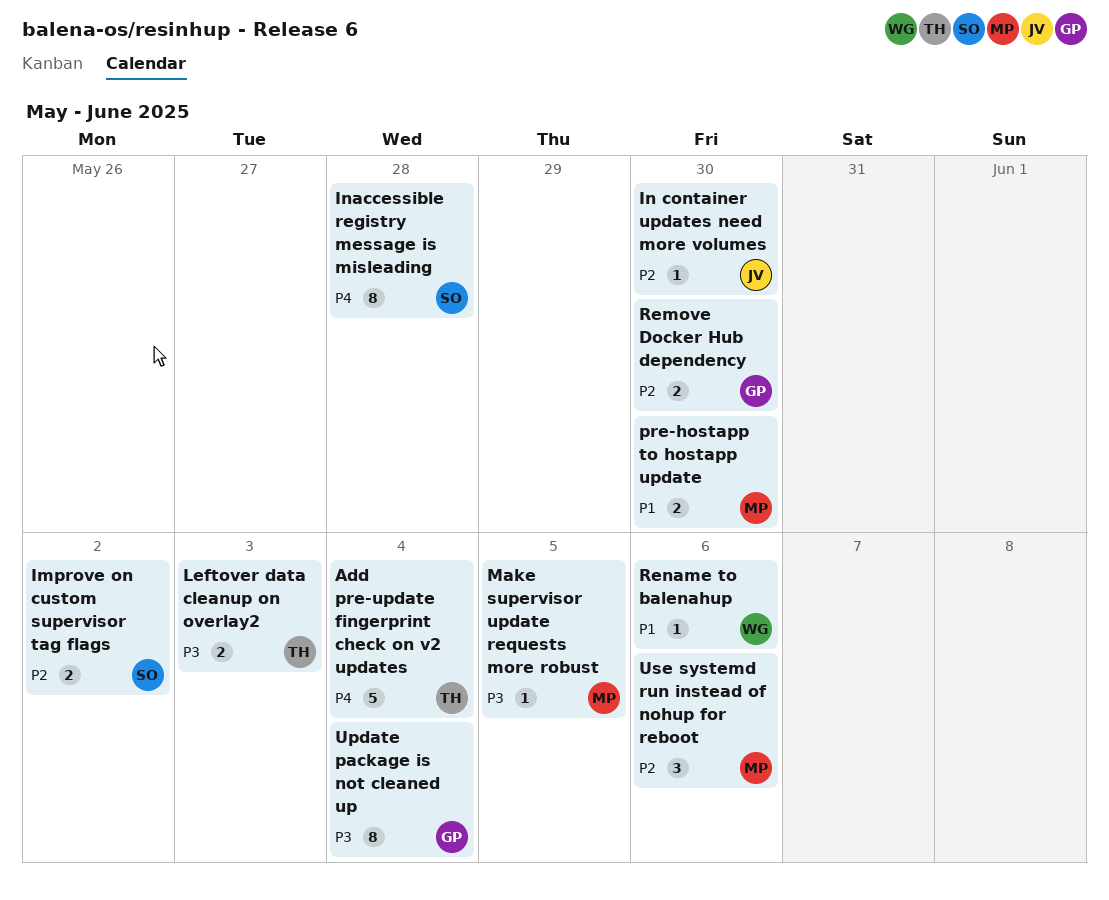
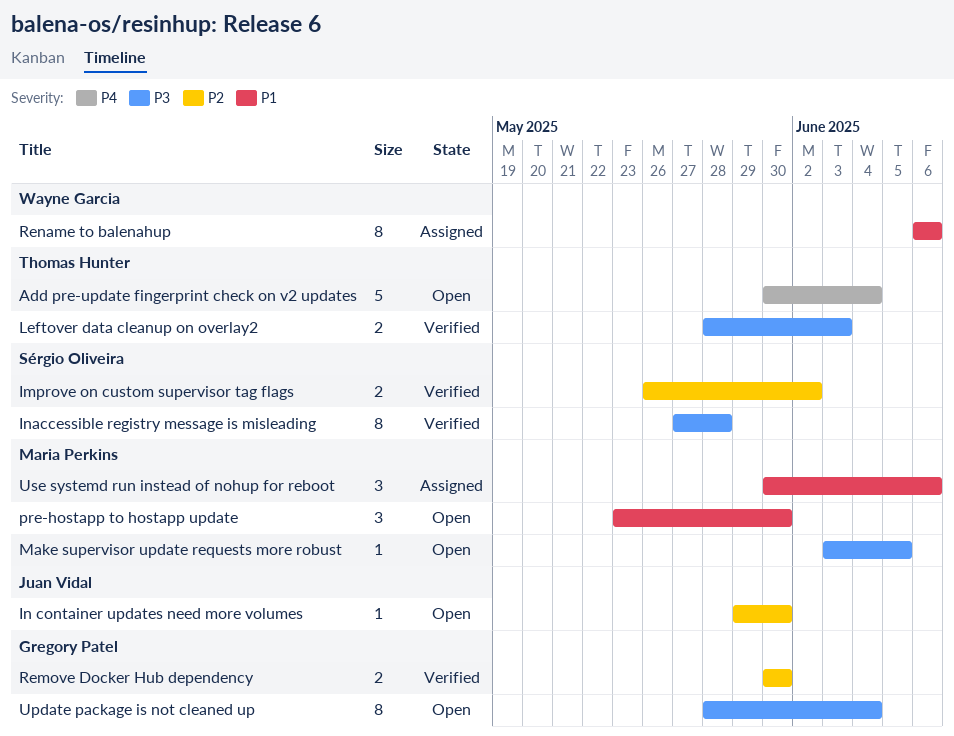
Inaccessible registry message is misleading, priority: P4 -> P3
pre-hostapp to hostapp update, estimate: 2 -> 3
Rename to balenahup, estimate: 1 -> 8
Use systemd run instead of nohup for reboot, priority: P2 -> P1

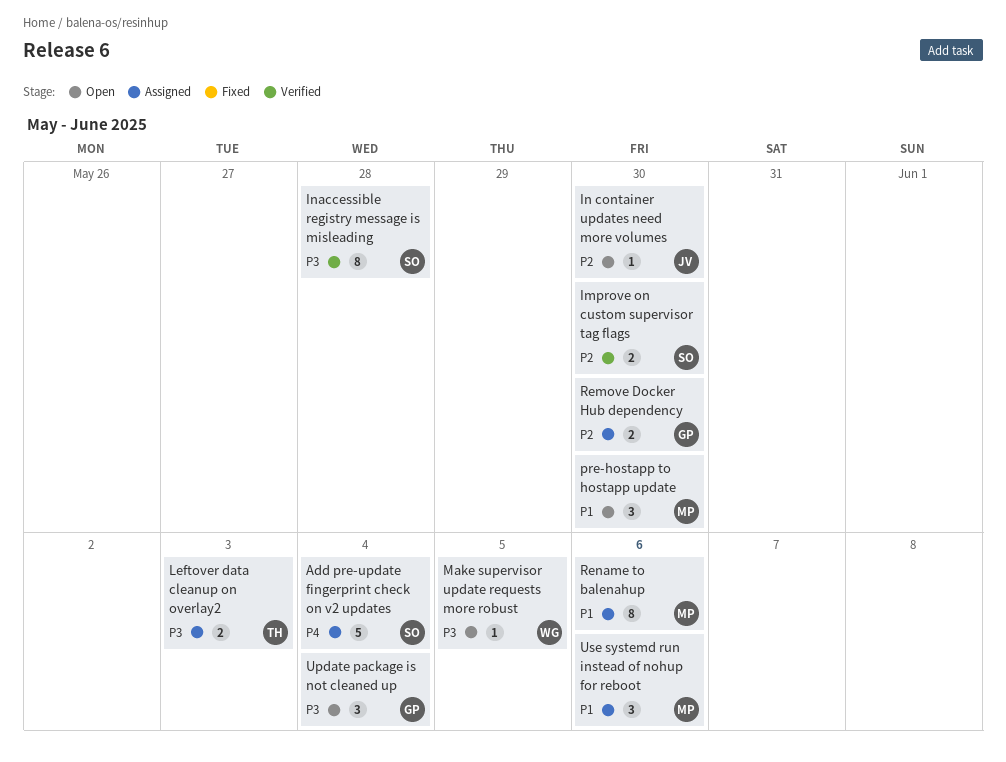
Add pre-update fingerprint check on v2 updates, status: Open -> Assigned
Add pre-update fingerprint check on v2 updates, owner: Thomas Hunter -> Sérgio Oliveira
Improve on custom supervisor tag flags, due: Jun 2 -> May 30
Leftover data cleanup on overlay2, status: Verified -> Assigned
Make supervisor update requests more robust, owner: Maria Perkins -> Wayne Garcia
Remove Docker Hub dependency, status: Verified -> Assigned
Rename to balenahup, owner: Wayne Garcia -> Maria Perkins
Update package is not cleaned up, estimate: 8 -> 3

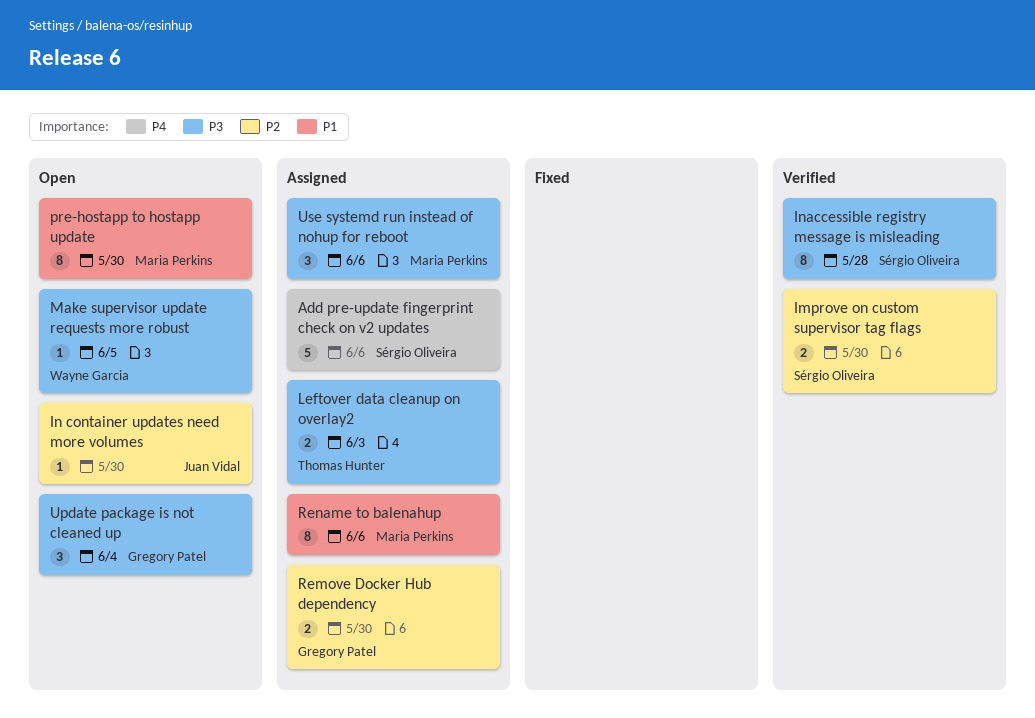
Add pre-update fingerprint check on v2 updates, due: Jun 4 -> Jun 6
pre-hostapp to hostapp update, estimate: 3 -> 8
Use systemd run instead of nohup for reboot, priority: P1 -> P3

